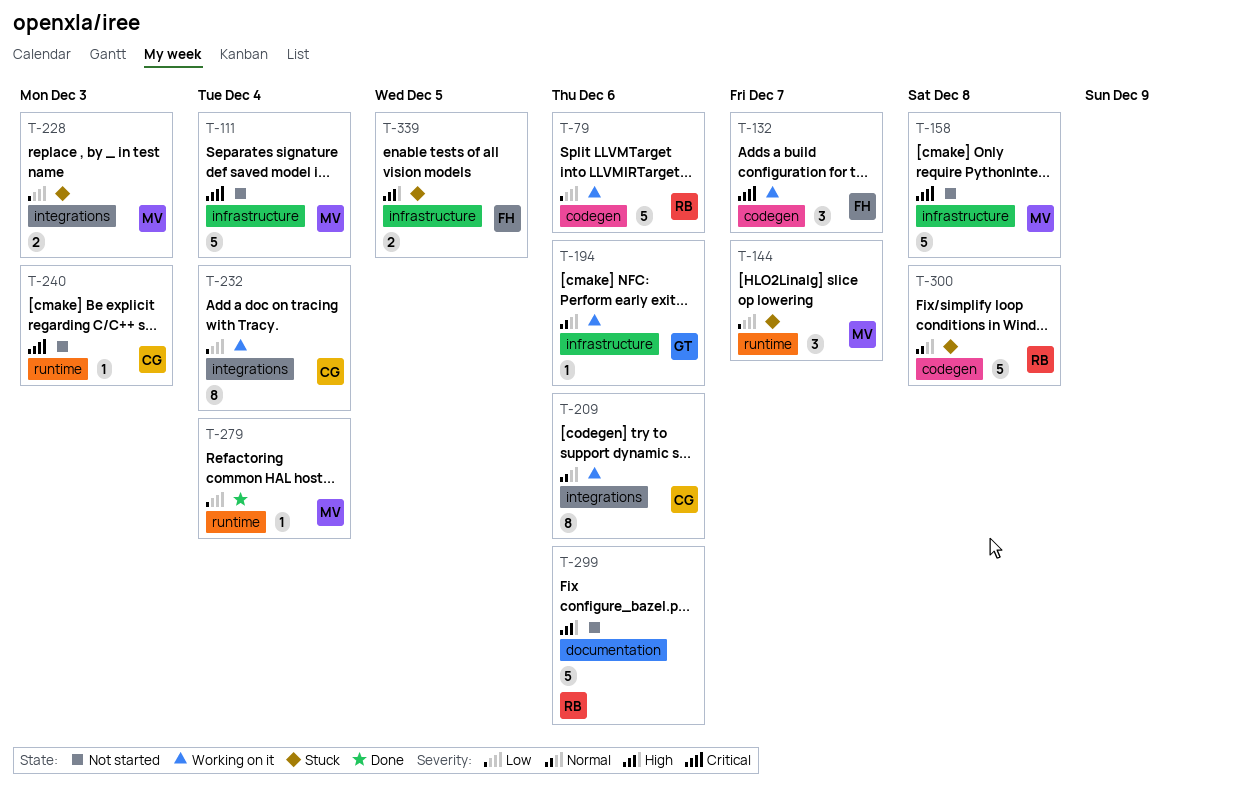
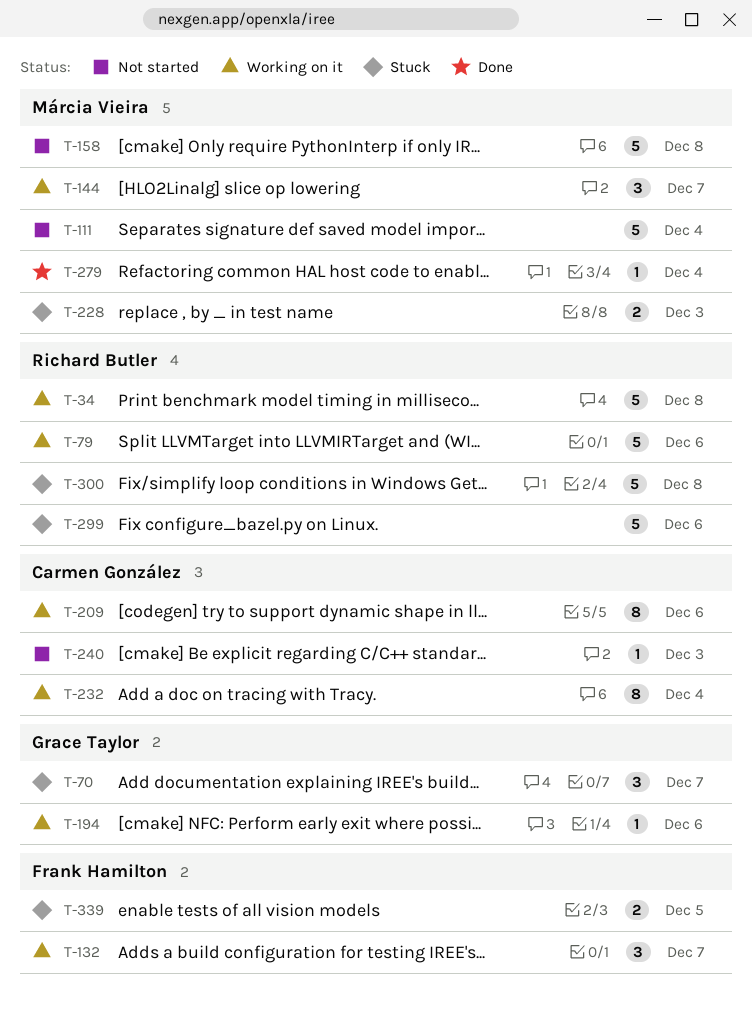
T-34: none -> present
T-70: none -> present
T-144, status: Stuck -> Working on it
T-299, status: Not started -> Stuck

